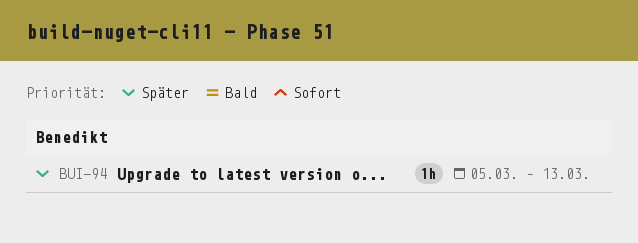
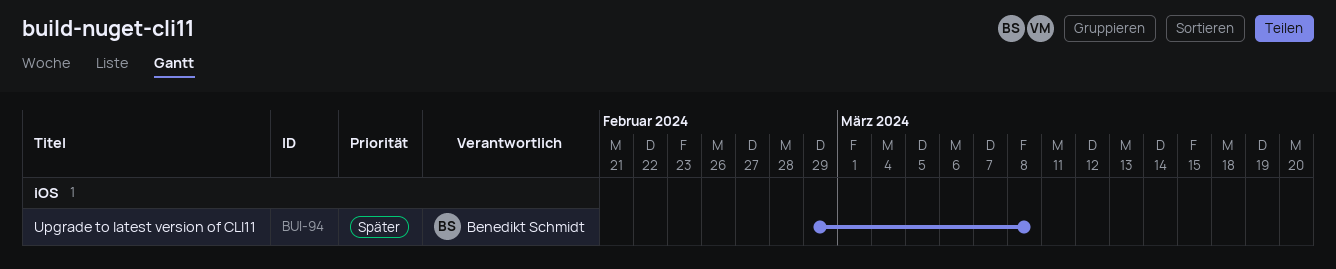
BUI-94, start: Mar 5 -> Feb 29
BUI-94, due: Mar 13 -> Mar 8

